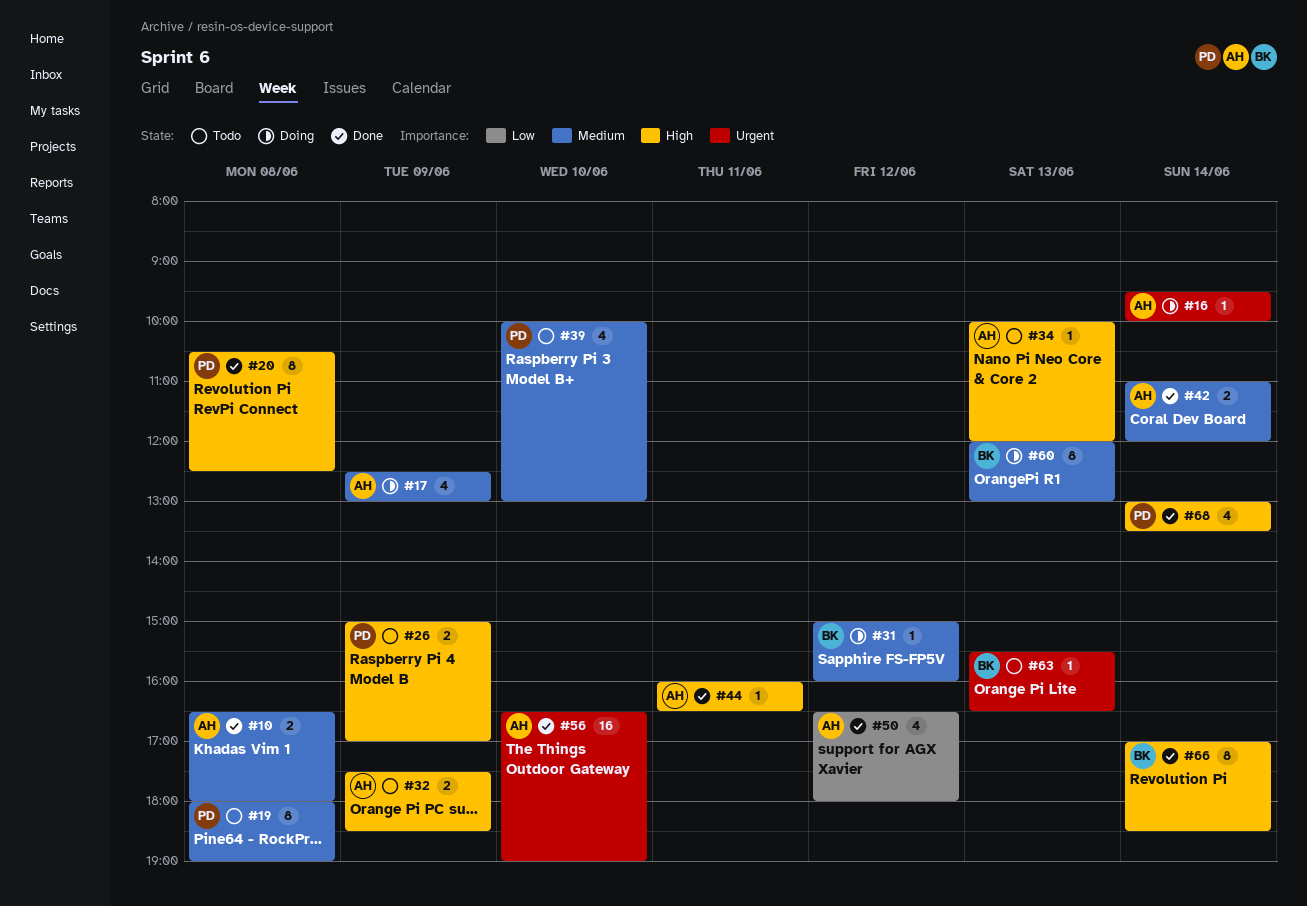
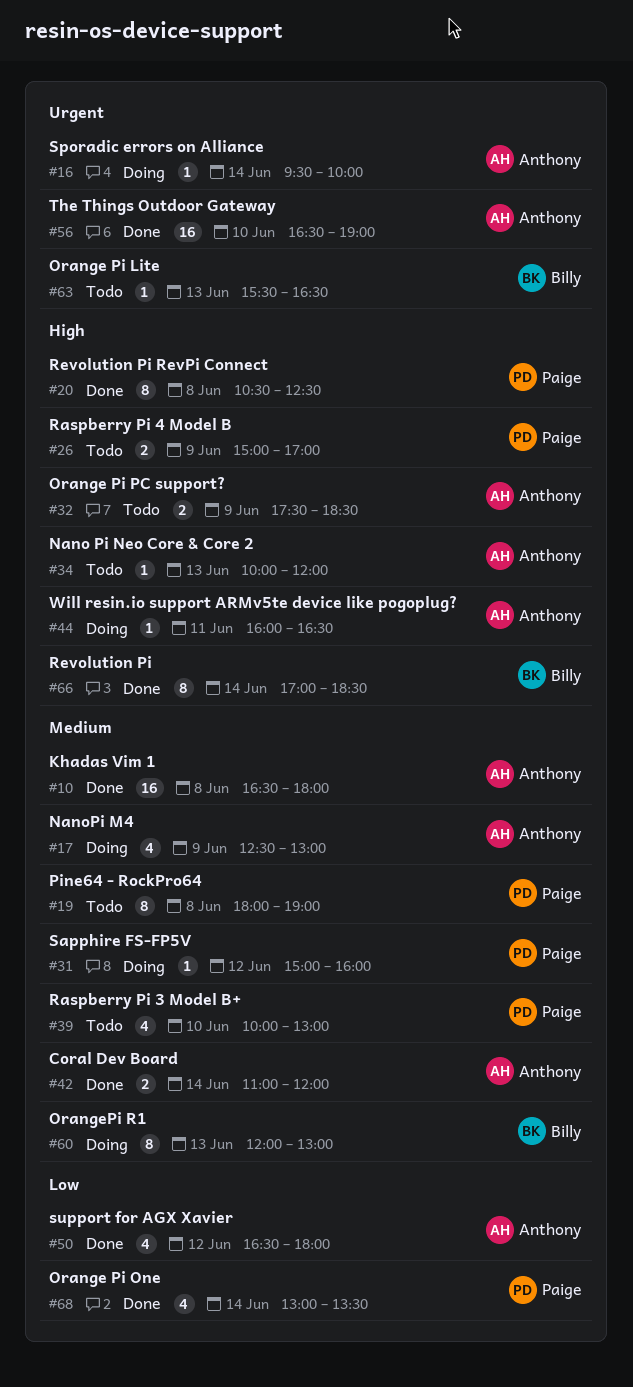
#10, estimate: 2 -> 16
#31, owner: Billy -> Paige
#44, status: Done -> Doing
#68, priority: High -> Low

